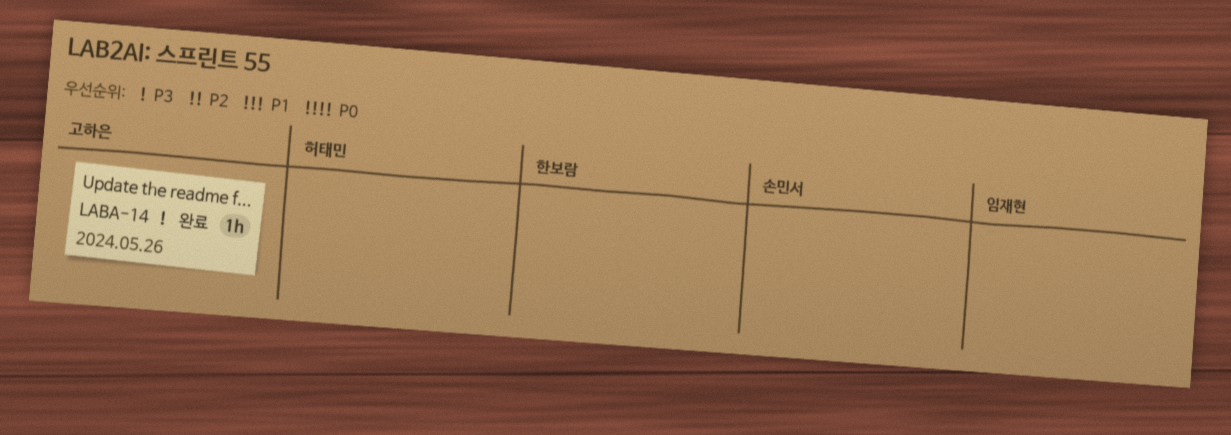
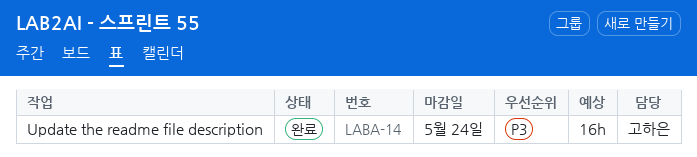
LABA-14, estimate: 1h -> 16h
LABA-14, due: May 26 -> May 24

